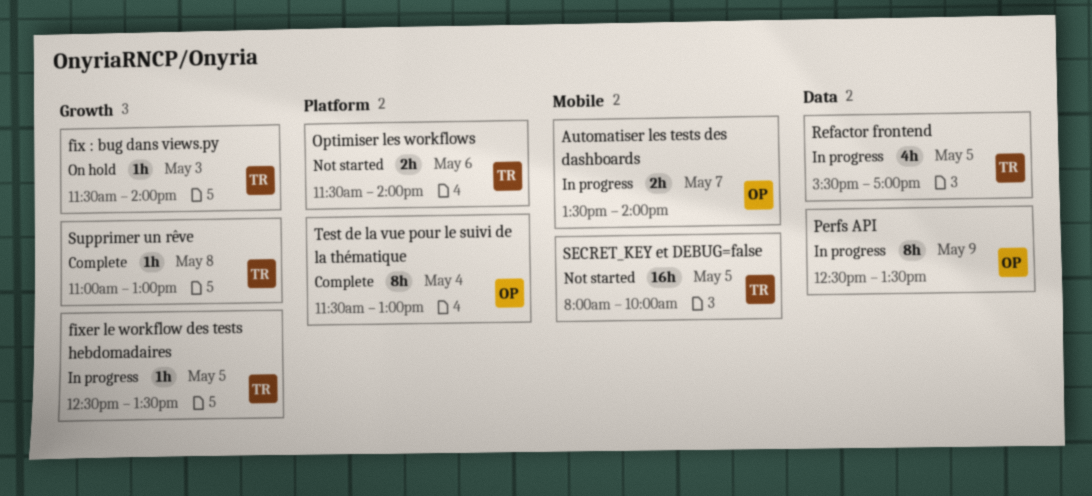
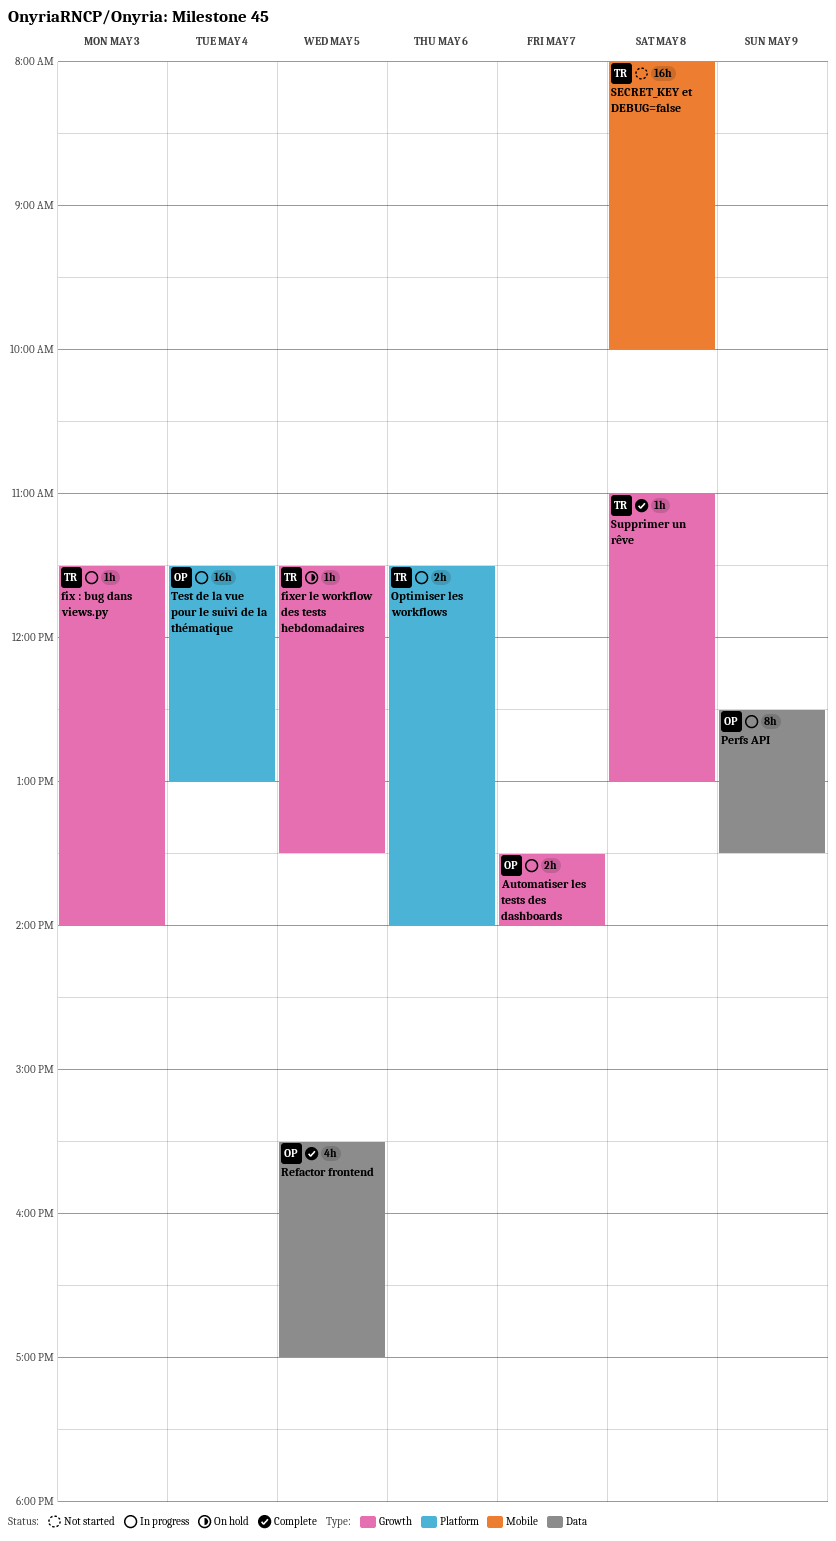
Automatiser les tests des dashboards, label: Mobile -> Growth
fix : bug dans views.py, status: On hold -> In progress
fixer le workflow des tests hebdomadaires, status: In progress -> On hold
fixer le workflow des tests hebdomadaires, begins: 12:30 -> 11:30
Optimiser les workflows, status: Not started -> In progress
Refactor frontend, status: In progress -> Complete
Refactor frontend, owner: TR -> OP
SECRET_KEY et DEBUG=false, day: May 5 -> May 8
Test de la vue pour le suivi de la thématique, status: Complete -> In progress
Test de la vue pour le suivi de la thématique, estimate: 8h -> 16h

